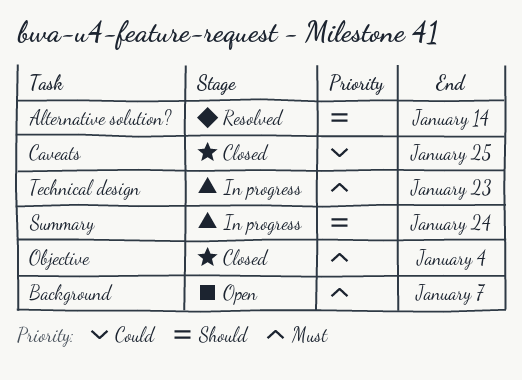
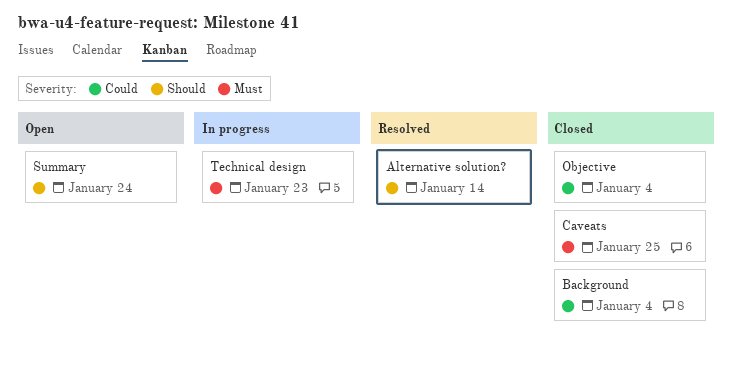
Background, status: Open -> Closed
Background, priority: Must -> Could
Background, due: Jan 7 -> Jan 4
Caveats, priority: Could -> Must
Objective, priority: Must -> Could
Summary, status: In progress -> Open

